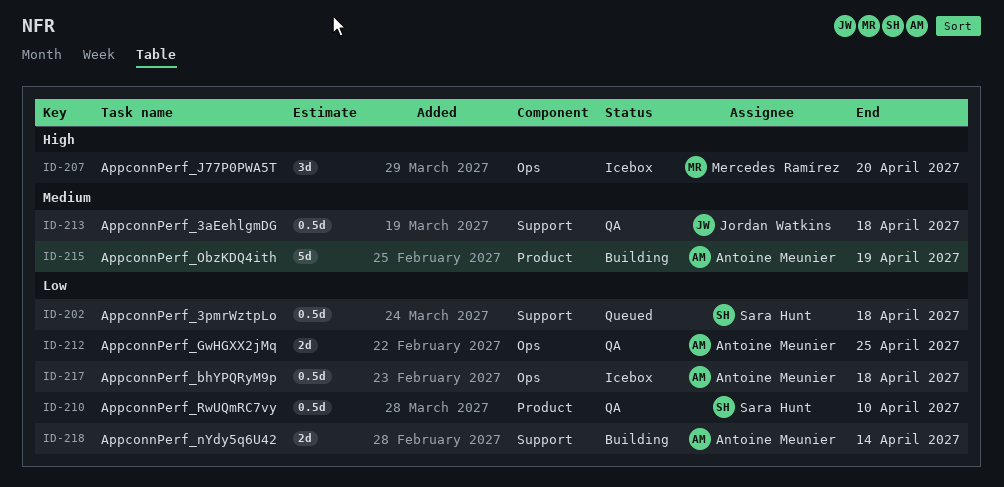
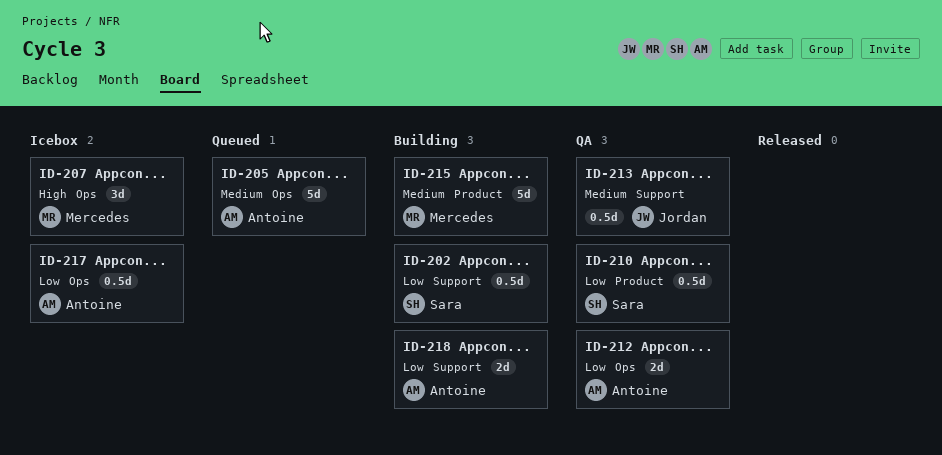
ID-202, status: Queued -> Building
ID-205: none -> present
ID-215, owner: Antoine Meunier -> Mercedes Ramírez

